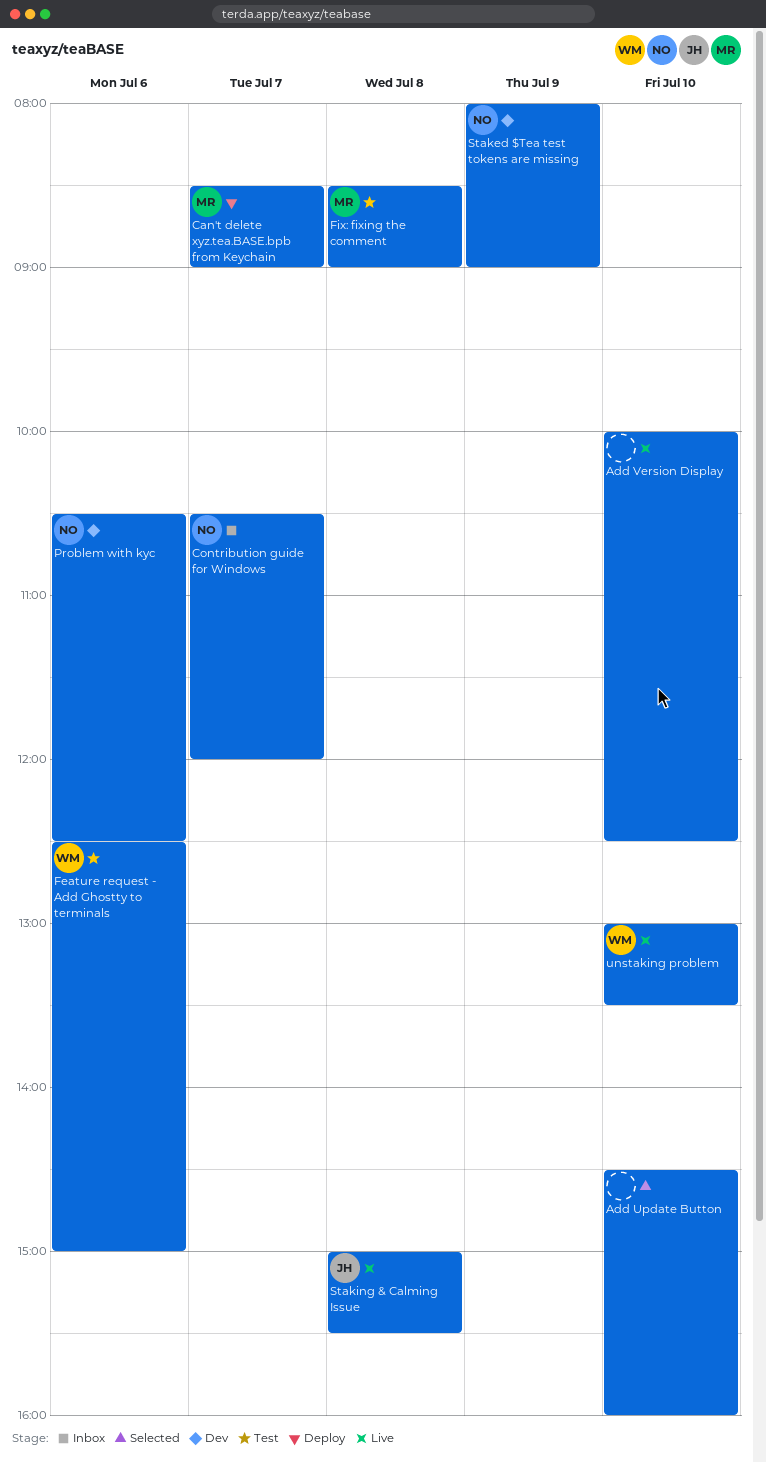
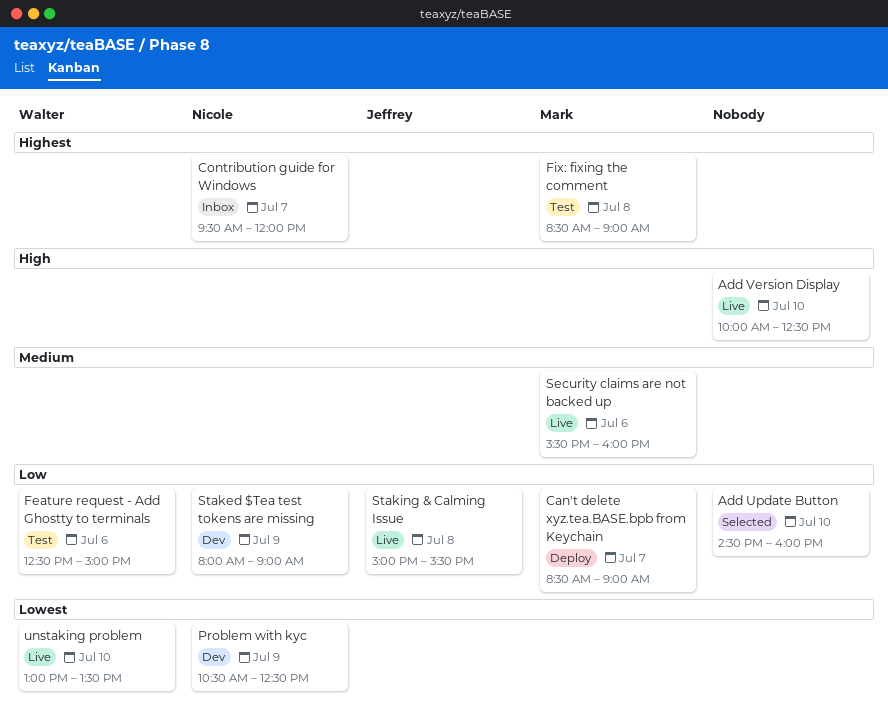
Contribution guide for Windows, begins: 10:30 -> 09:30
Problem with kyc, day: Jul 6 -> Jul 9
Security claims are not backed up: none -> present

